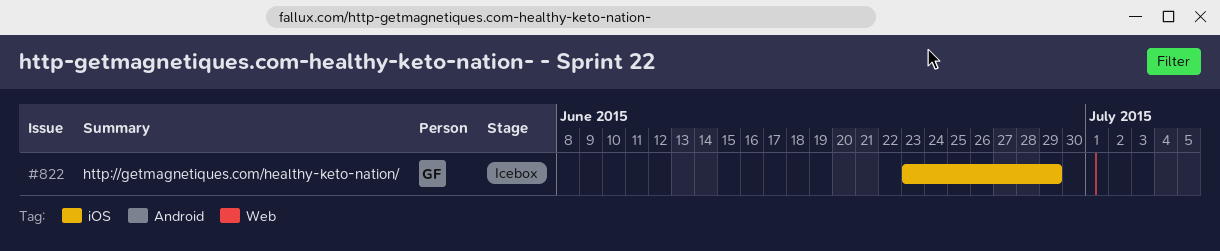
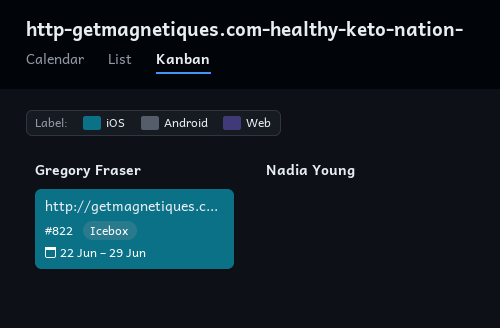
#822, start: Jun 23 -> Jun 22

